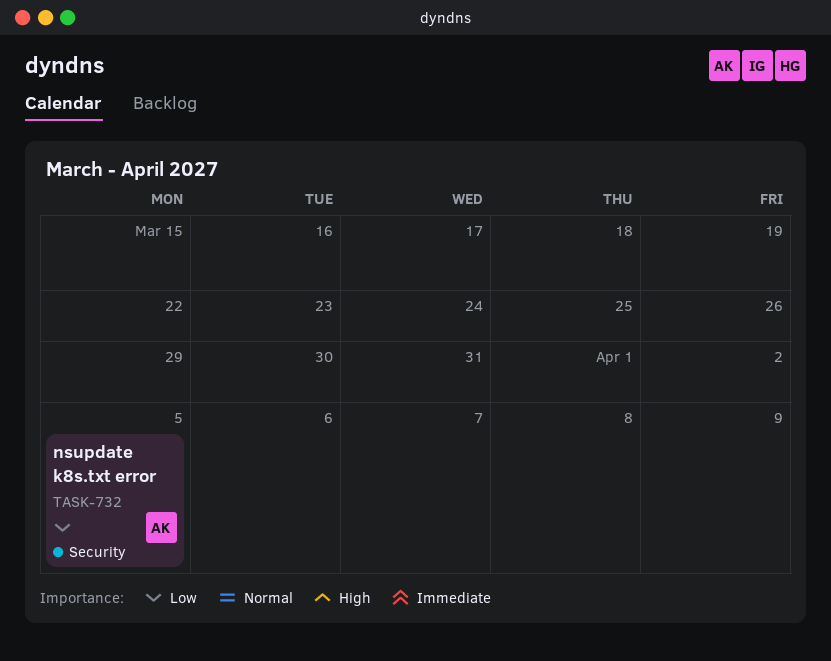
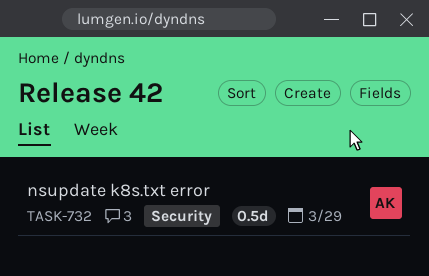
TASK-732, due: Apr 5 -> Mar 29

